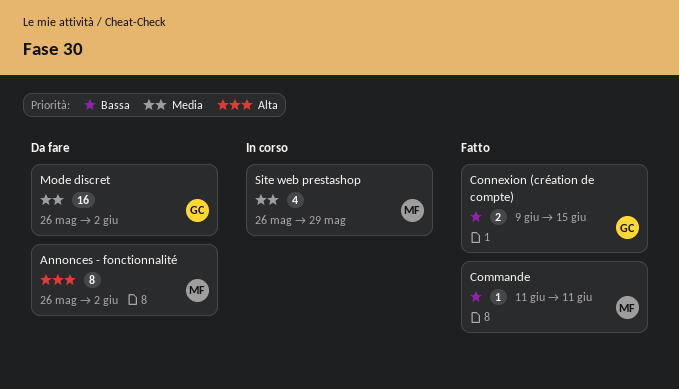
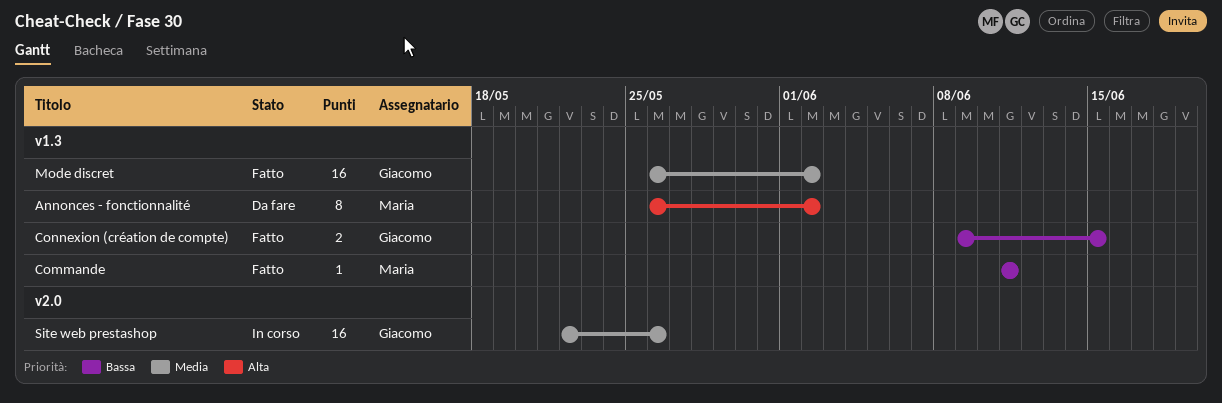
Mode discret, status: Da fare -> Fatto
Site web prestashop, owner: Maria -> Giacomo
Site web prestashop, estimate: 4 -> 16
Site web prestashop, start: May 26 -> May 22
Site web prestashop, due: May 29 -> May 26

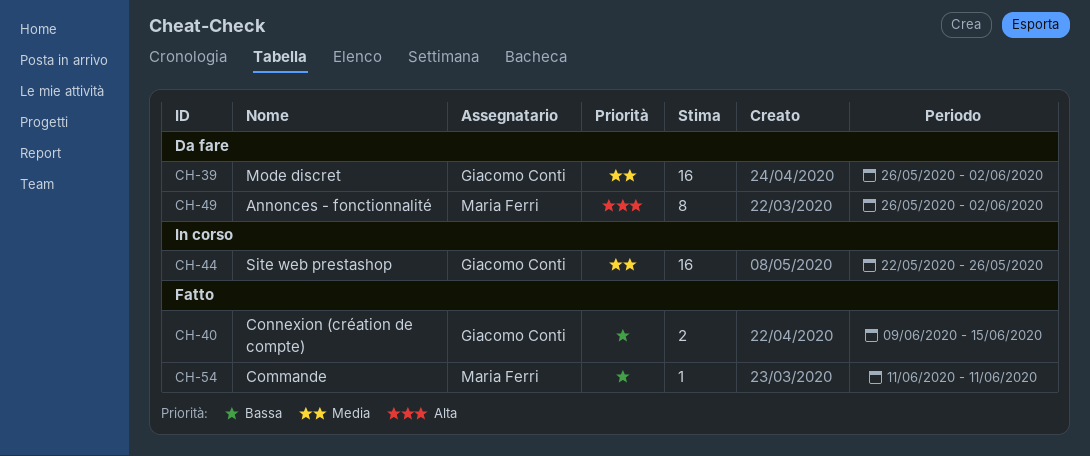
Mode discret, status: Fatto -> Da fare

